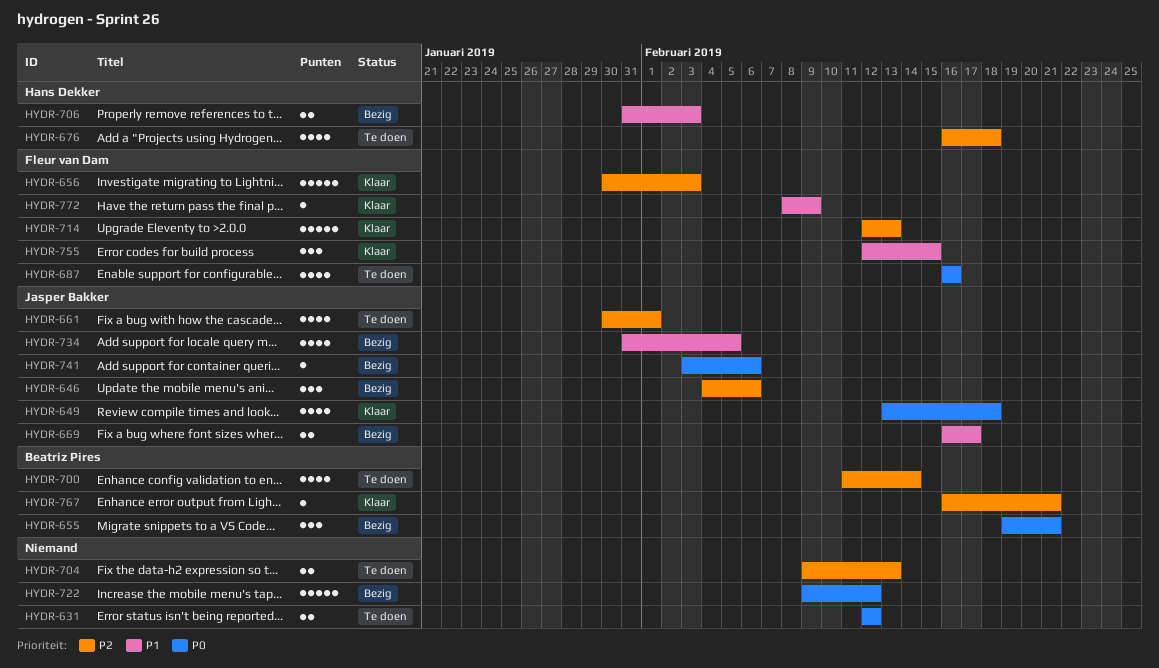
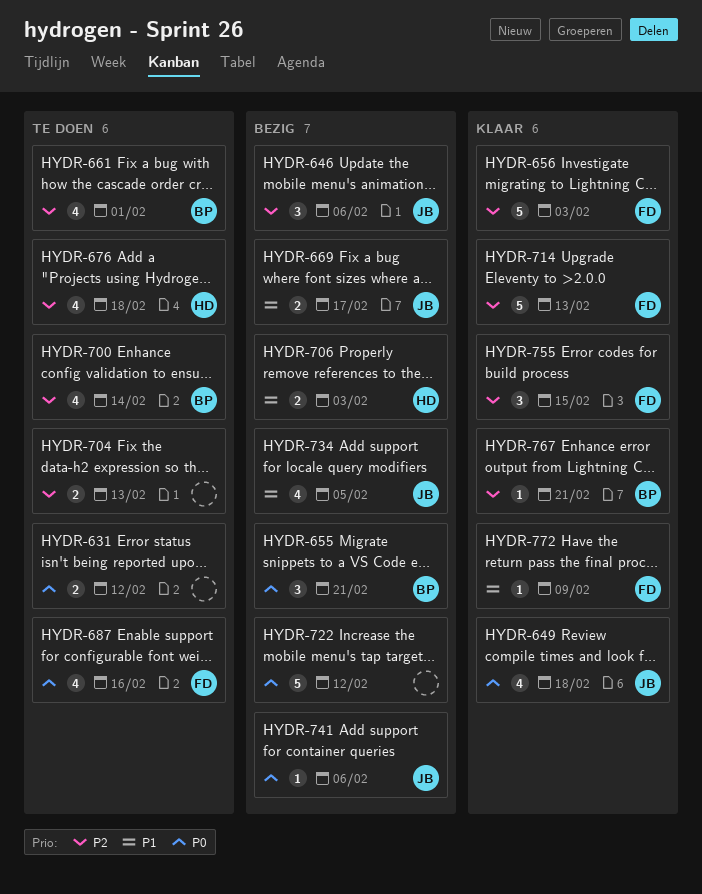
HYDR-661, owner: Jasper Bakker -> Beatriz Pires
HYDR-755, priority: P1 -> P2

